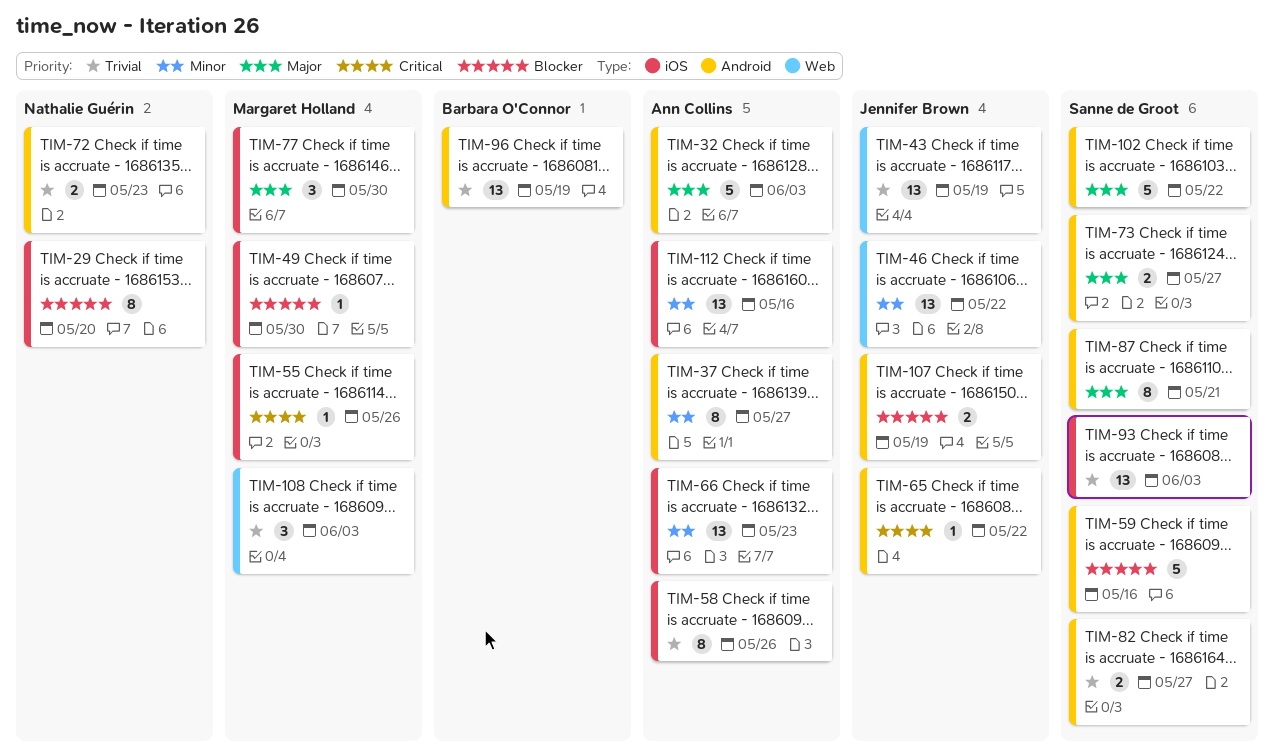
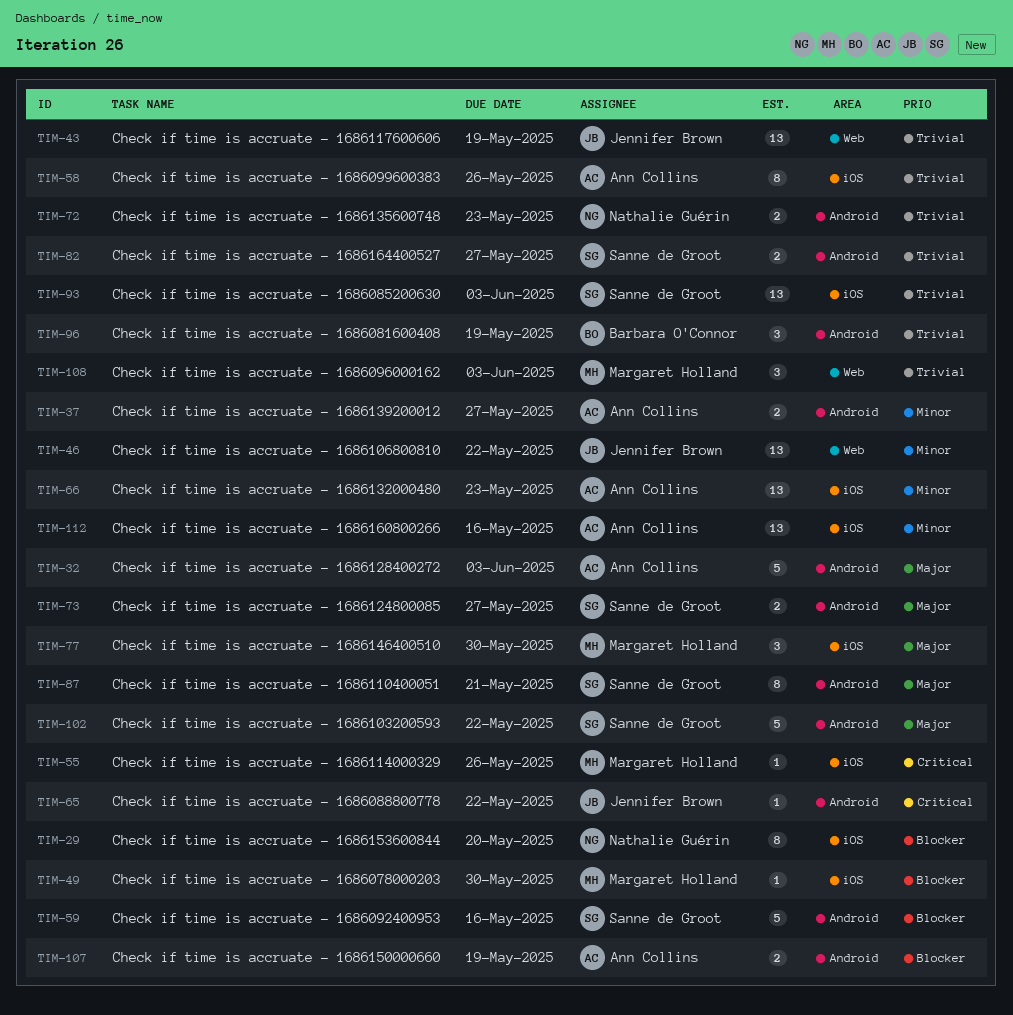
TIM-37, estimate: 8 -> 2
TIM-96, estimate: 13 -> 3
TIM-107, owner: Jennifer Brown -> Ann Collins

